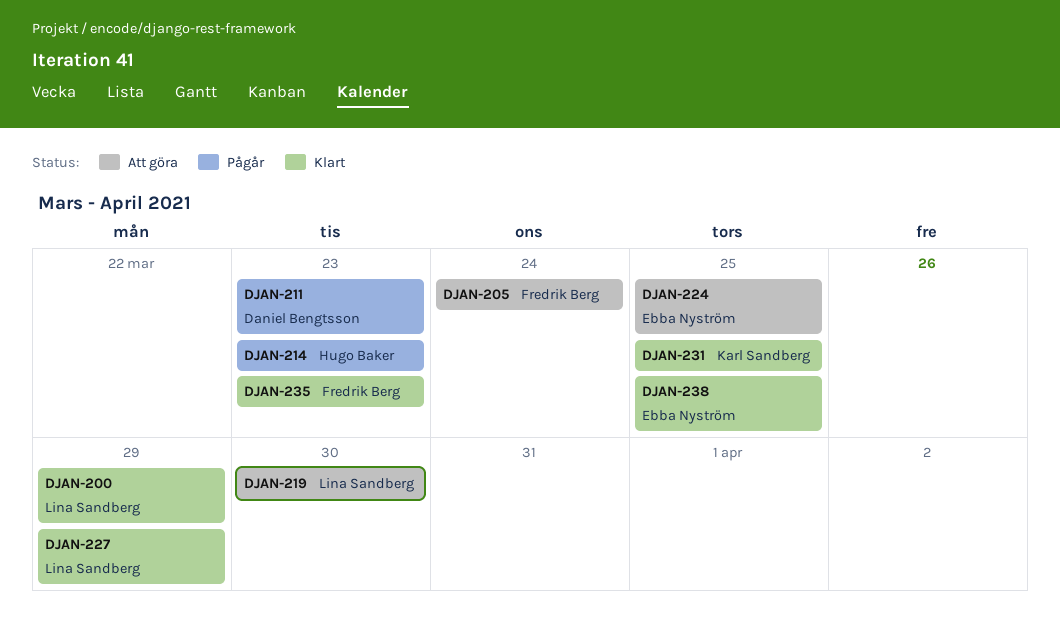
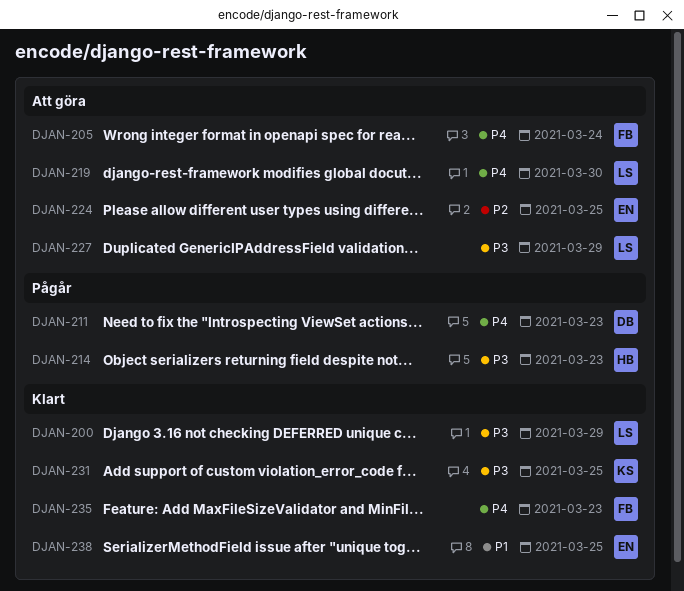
DJAN-227, status: Klart -> Att göra

